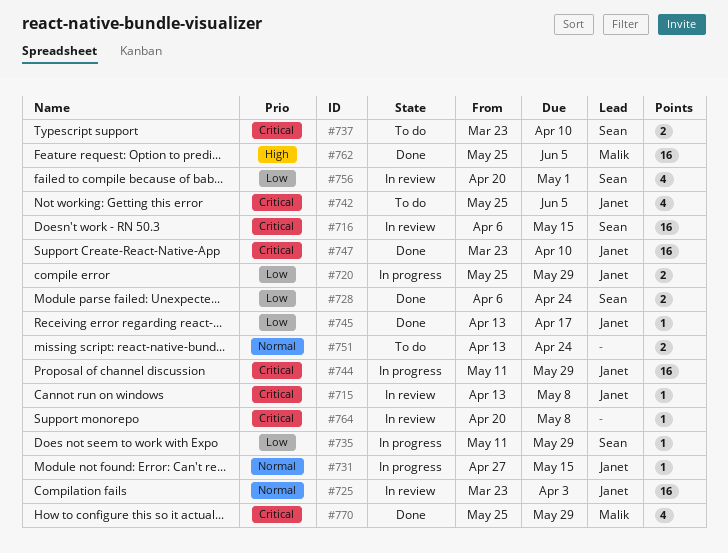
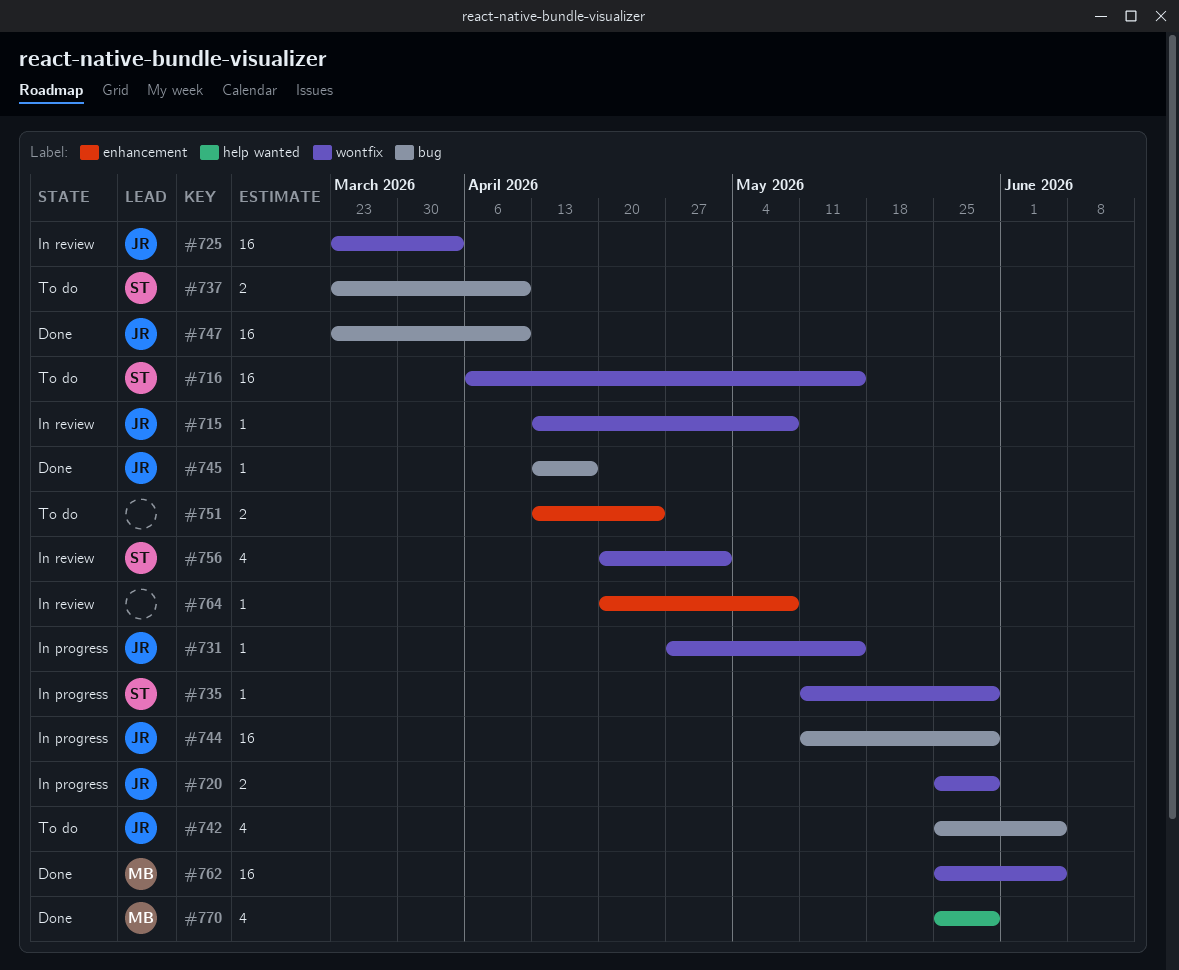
#716, status: In review -> To do
#728: present -> none

